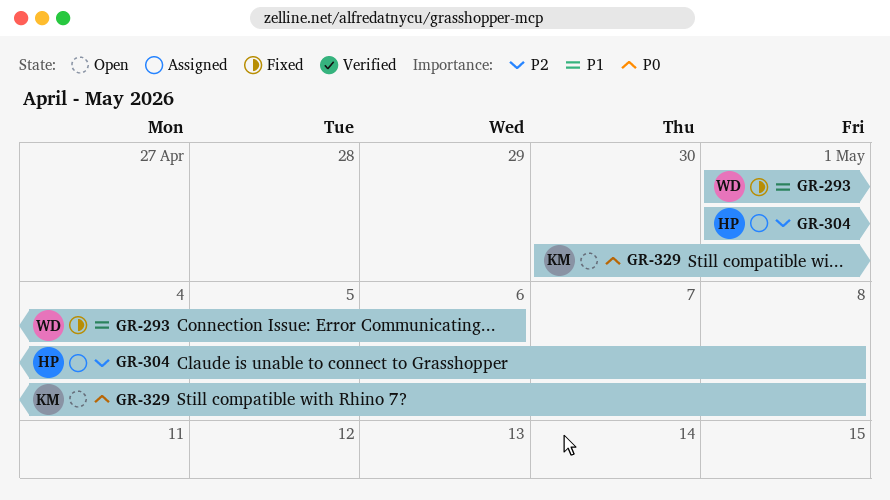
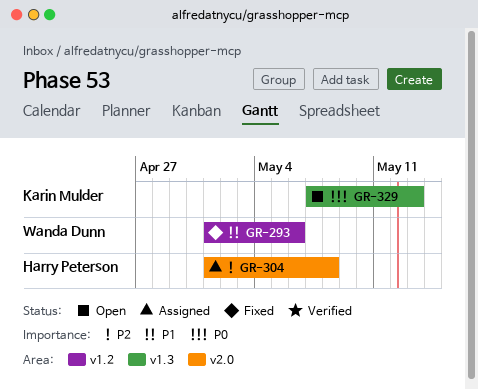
GR-329, start: Apr 30 -> May 7
GR-329, due: May 8 -> May 13

